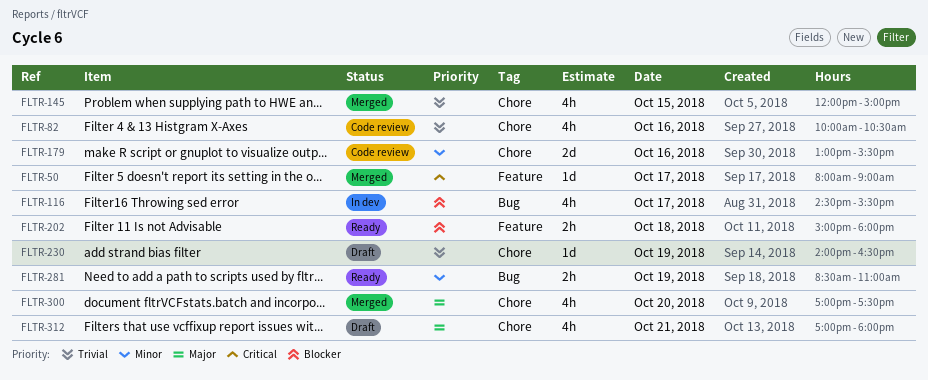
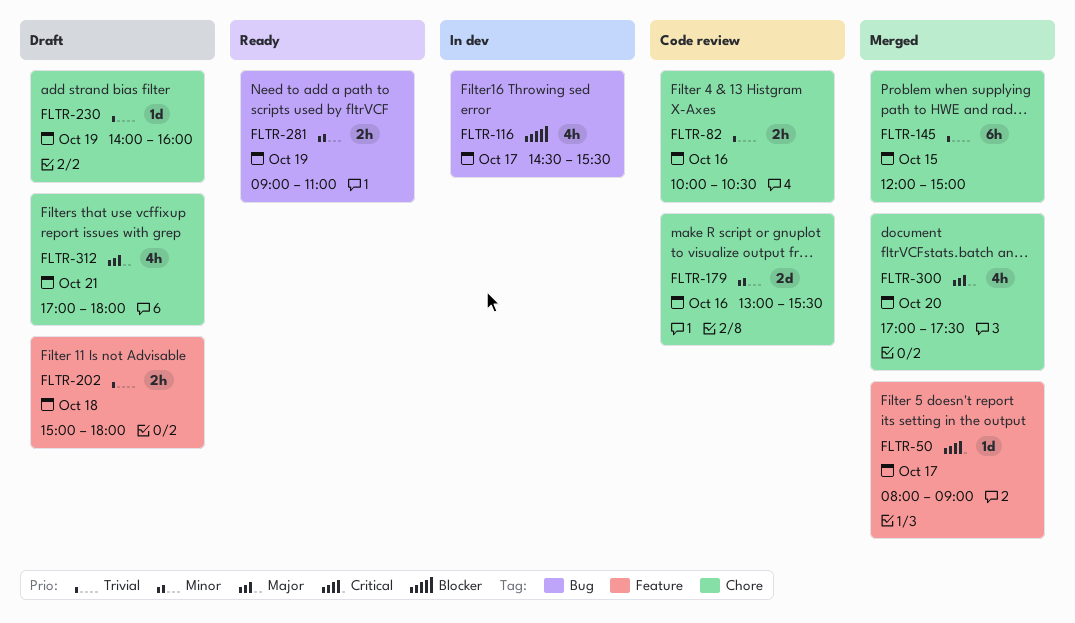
FLTR-82, estimate: 4h -> 2h
FLTR-145, estimate: 4h -> 6h
FLTR-202, status: Ready -> Draft
FLTR-202, priority: Blocker -> Trivial
FLTR-230, ends: 16:30 -> 16:00
FLTR-281, begins: 08:30 -> 09:00

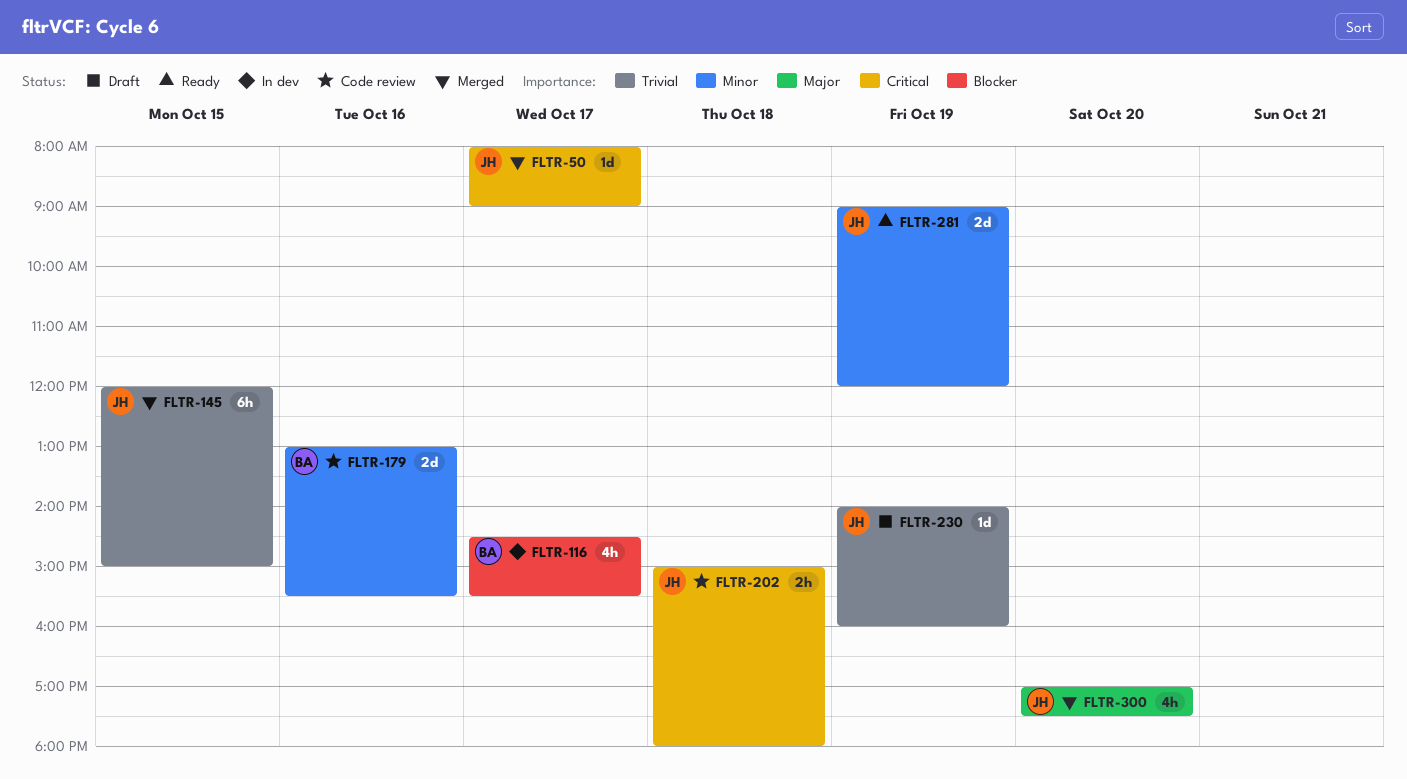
FLTR-82: present -> none
FLTR-202, status: Draft -> Code review
FLTR-202, priority: Trivial -> Critical
FLTR-281, estimate: 2h -> 2d
FLTR-281, ends: 11:00 -> 12:00
FLTR-312: present -> none

